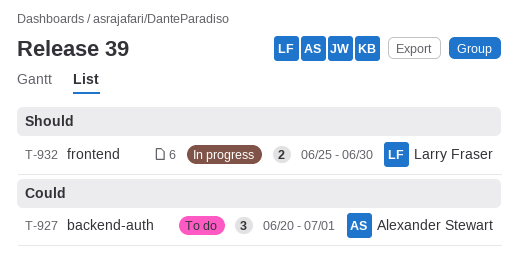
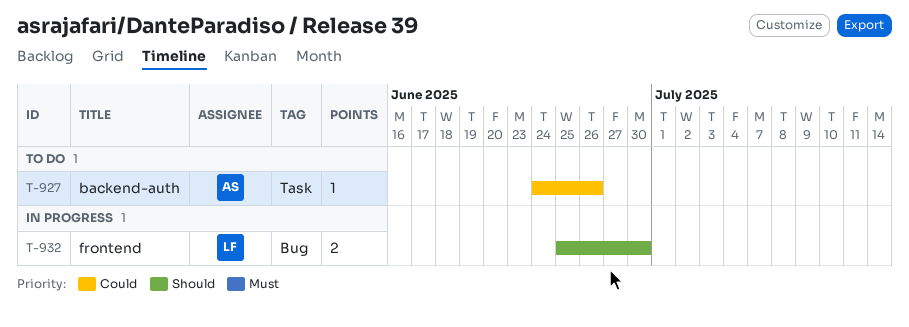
T-927, estimate: 3 -> 1
T-927, start: Jun 20 -> Jun 24
T-927, due: Jul 1 -> Jun 26

